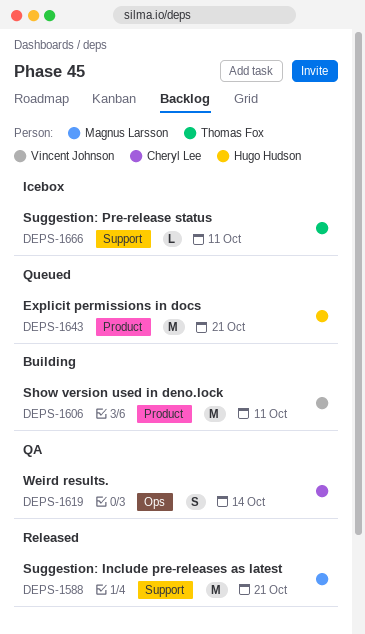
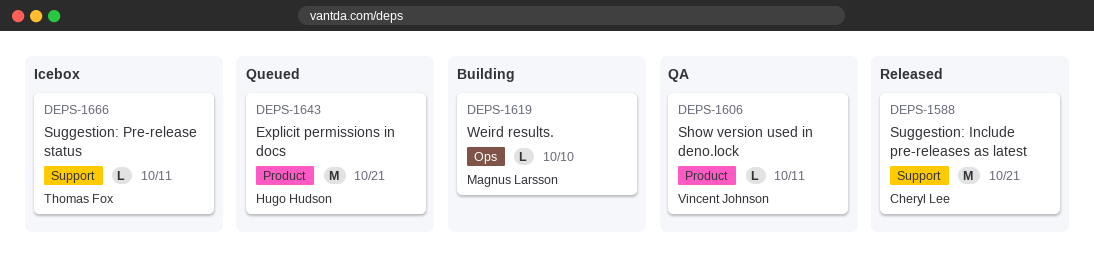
DEPS-1588, owner: Magnus Larsson -> Cheryl Lee
DEPS-1606, status: Building -> QA
DEPS-1606, estimate: M -> L
DEPS-1619, status: QA -> Building
DEPS-1619, owner: Cheryl Lee -> Magnus Larsson
DEPS-1619, estimate: S -> L
DEPS-1619, due: Oct 14 -> Oct 10

